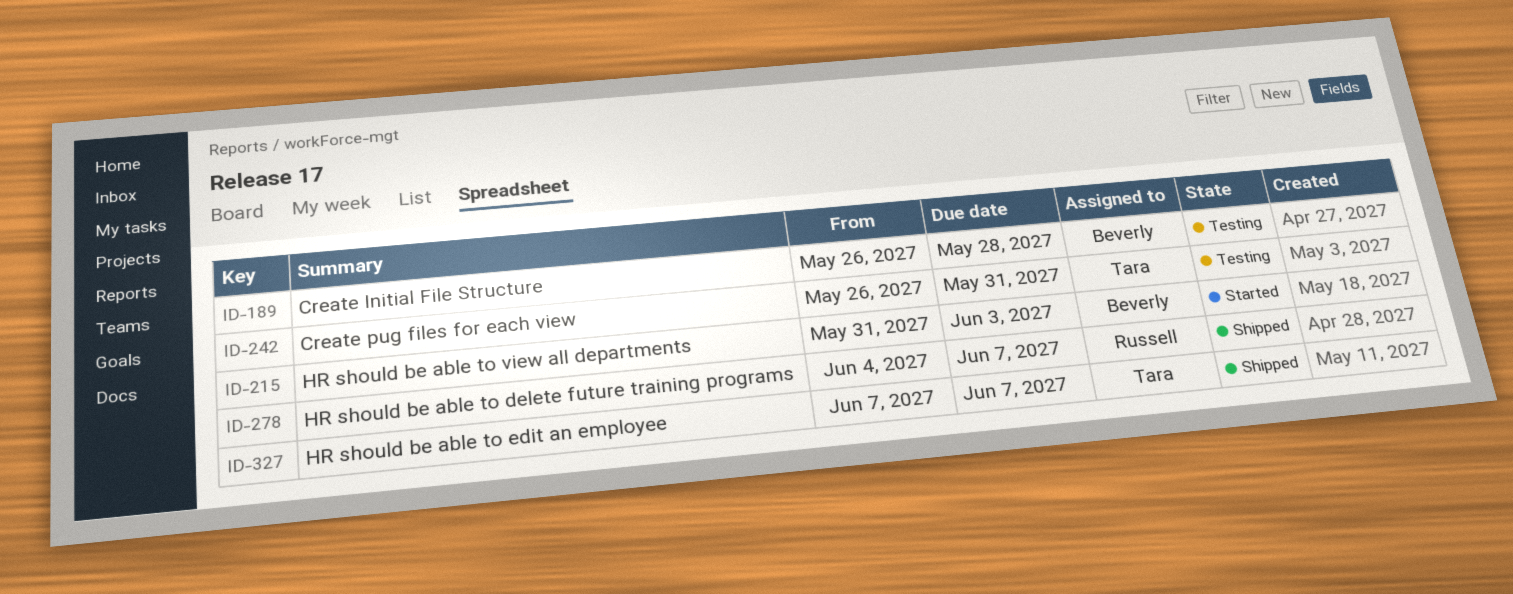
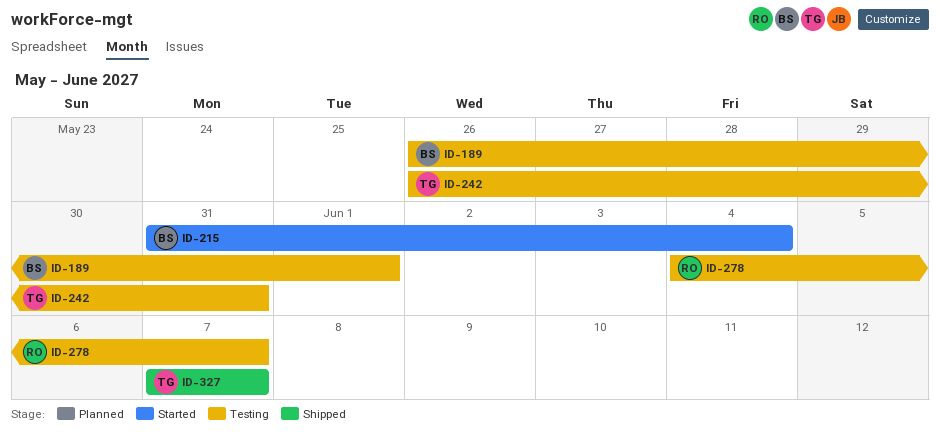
ID-189, due: May 28 -> Jun 1
ID-215, due: Jun 3 -> Jun 4
ID-278, status: Shipped -> Testing

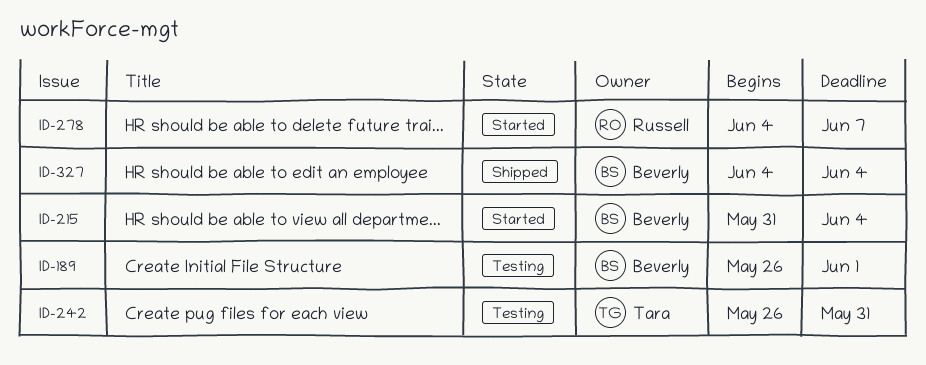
ID-278, status: Testing -> Started
ID-327, owner: Tara -> Beverly
ID-327, start: Jun 7 -> Jun 4
ID-327, due: Jun 7 -> Jun 4

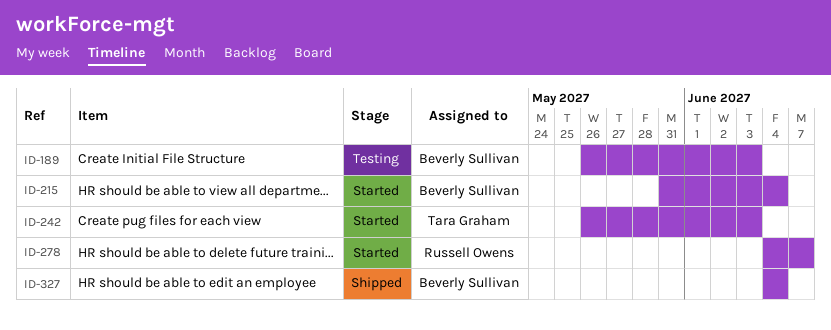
ID-189, due: Jun 1 -> Jun 3
ID-242, status: Testing -> Started
ID-242, due: May 31 -> Jun 3

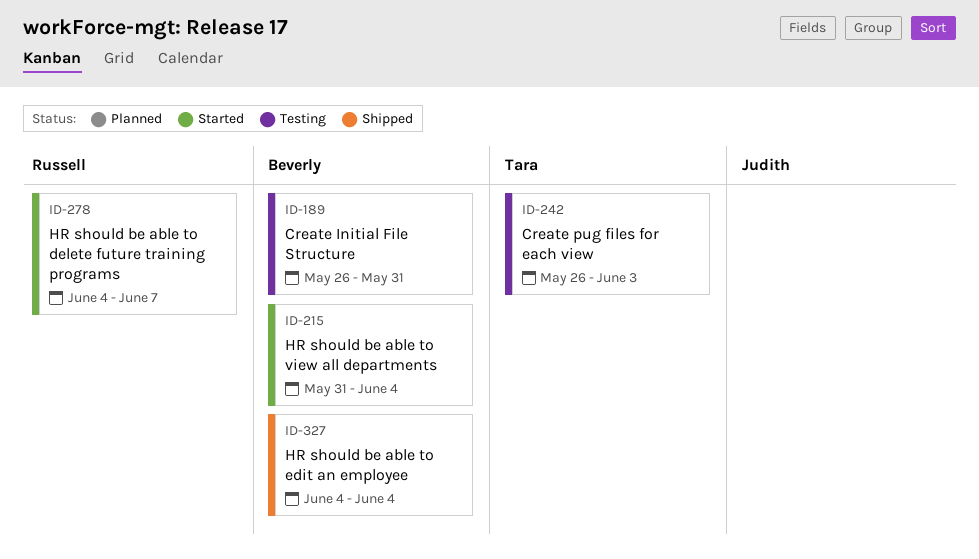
ID-189, due: Jun 3 -> May 31
ID-242, status: Started -> Testing

